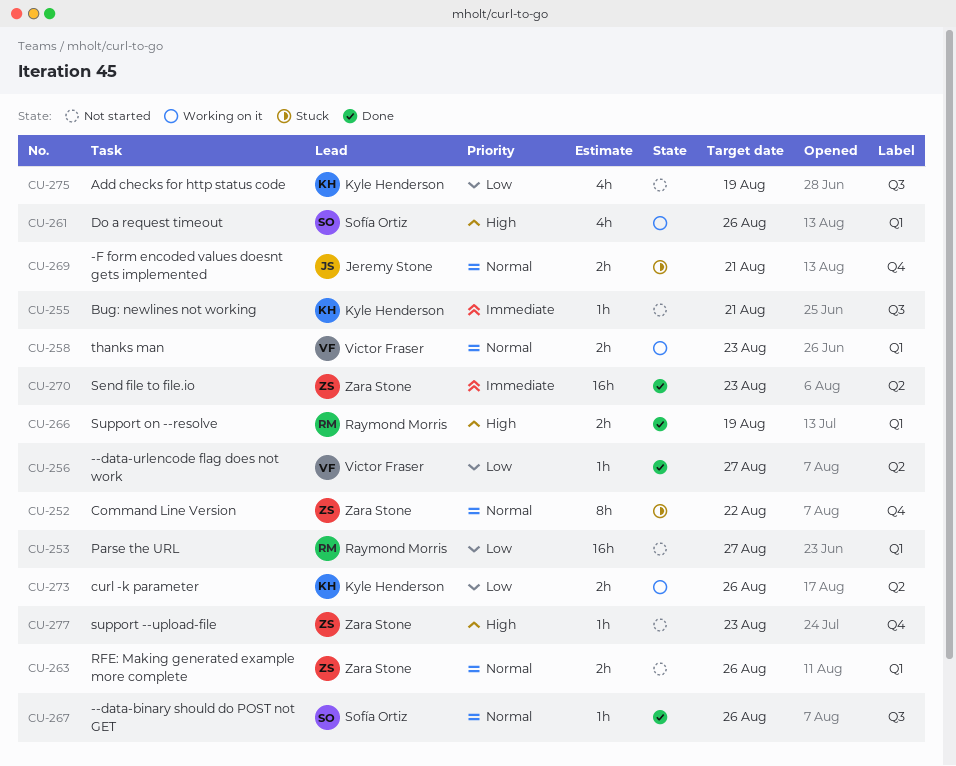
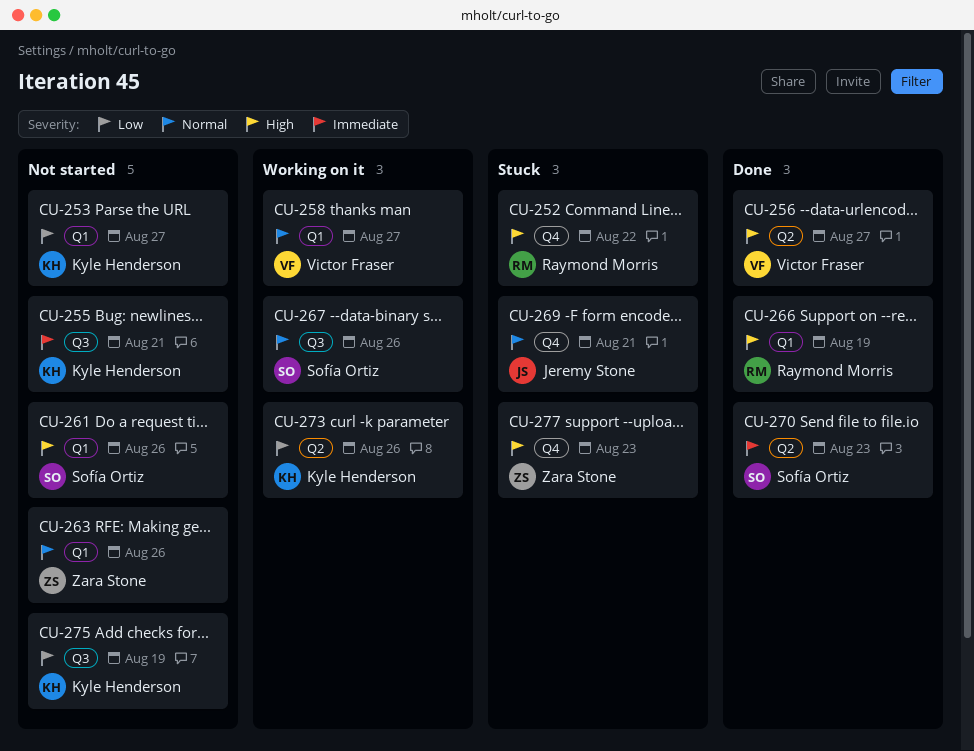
CU-252, owner: Zara Stone -> Raymond Morris
CU-252, priority: Normal -> High
CU-253, owner: Raymond Morris -> Kyle Henderson
CU-256, priority: Low -> High
CU-258, due: Aug 23 -> Aug 27
CU-261, status: Working on it -> Not started
CU-267, status: Done -> Working on it
CU-270, owner: Zara Stone -> Sofía Ortiz
CU-277, status: Not started -> Stuck

